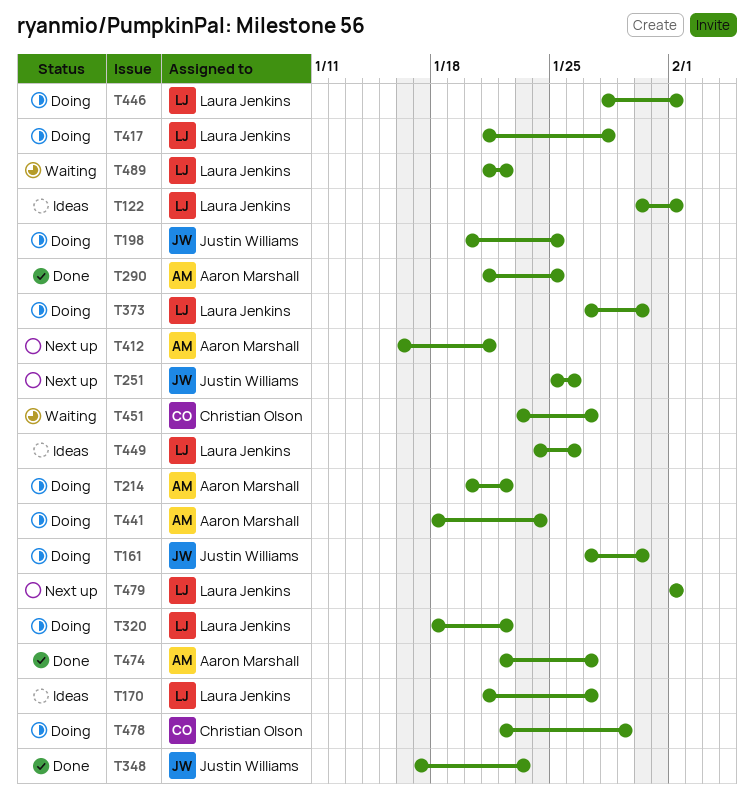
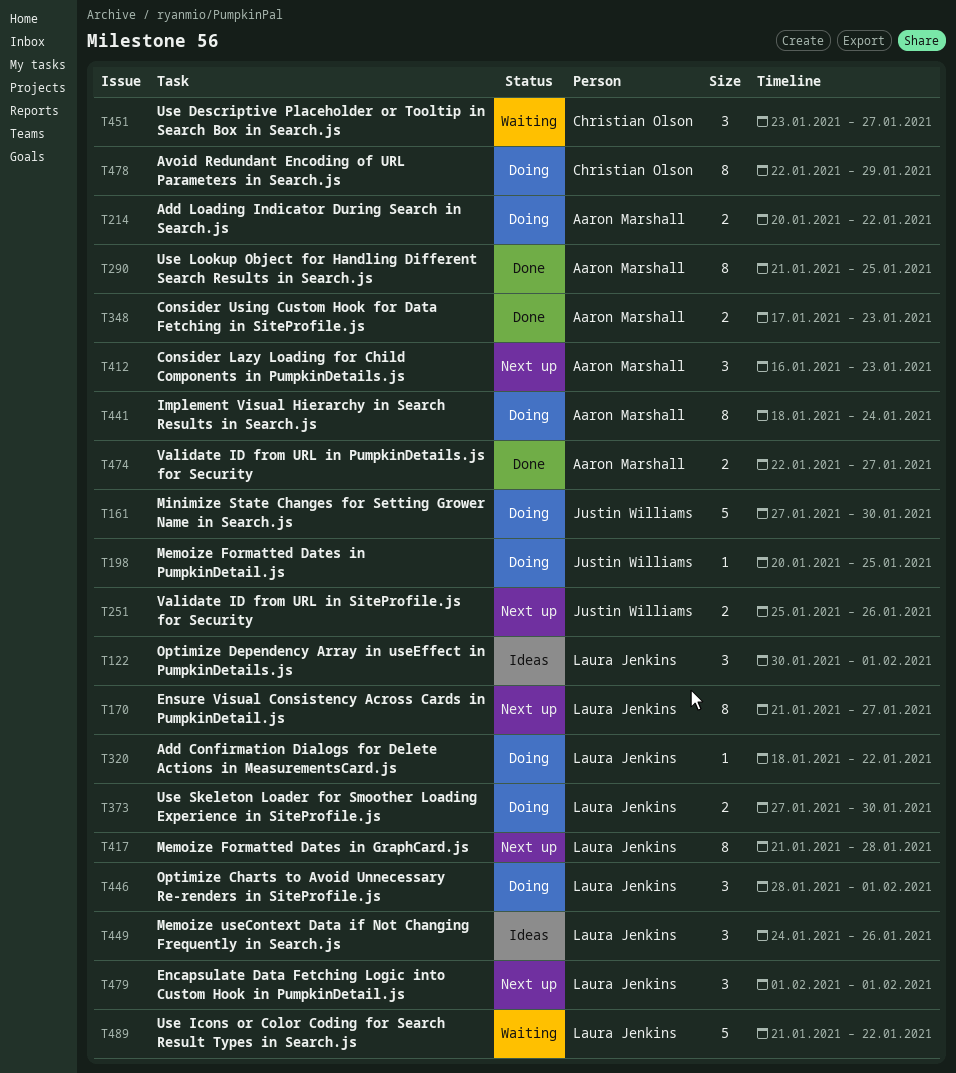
T170, status: Ideas -> Next up
T348, owner: Justin Williams -> Aaron Marshall
T412, due: Jan 21 -> Jan 23
T417, status: Doing -> Next up

